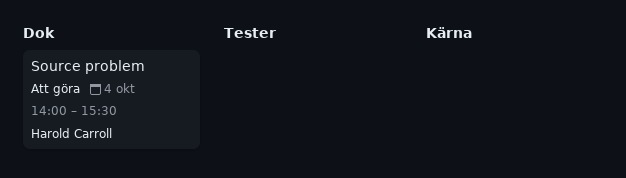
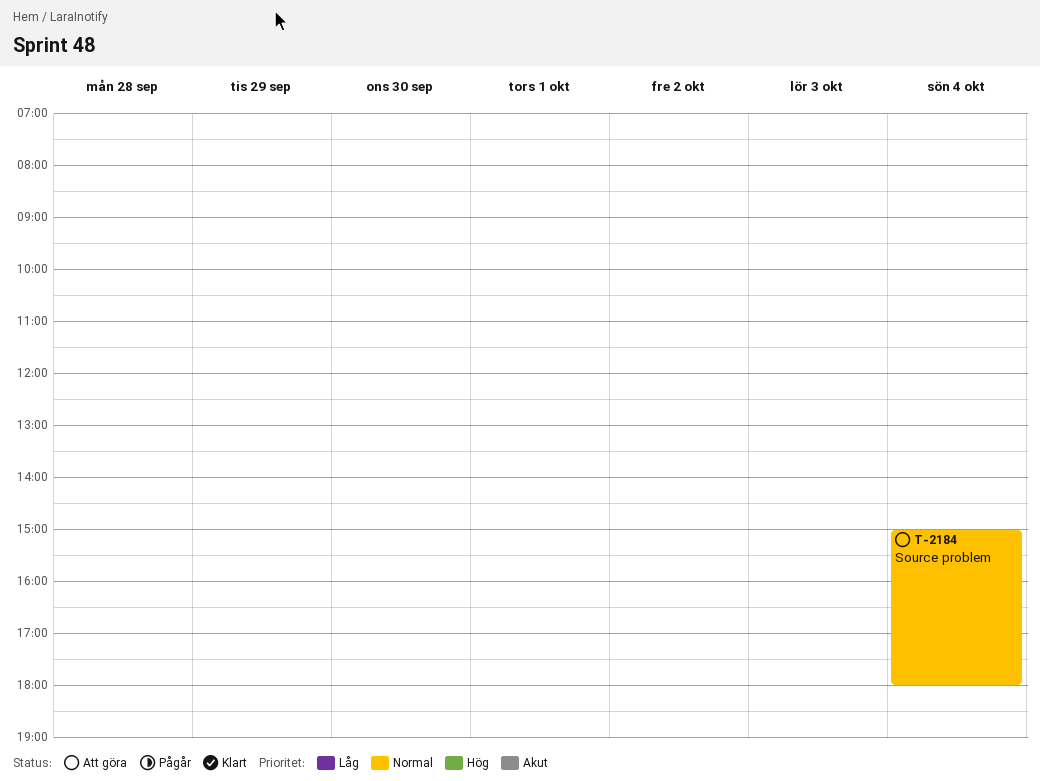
Source problem, begins: 14:00 -> 15:00
Source problem, ends: 15:30 -> 18:00

